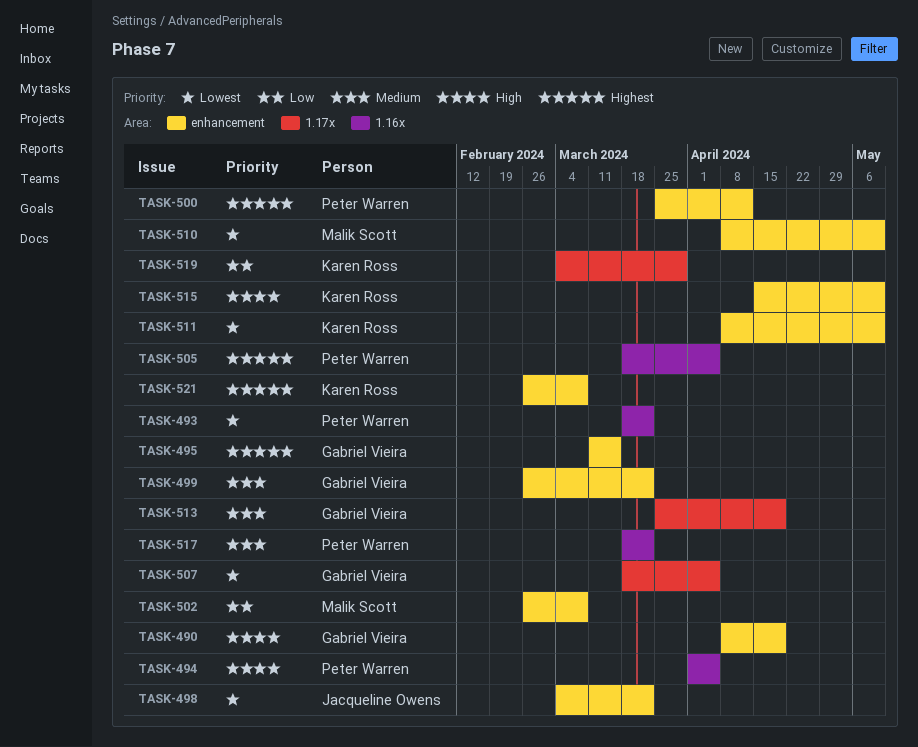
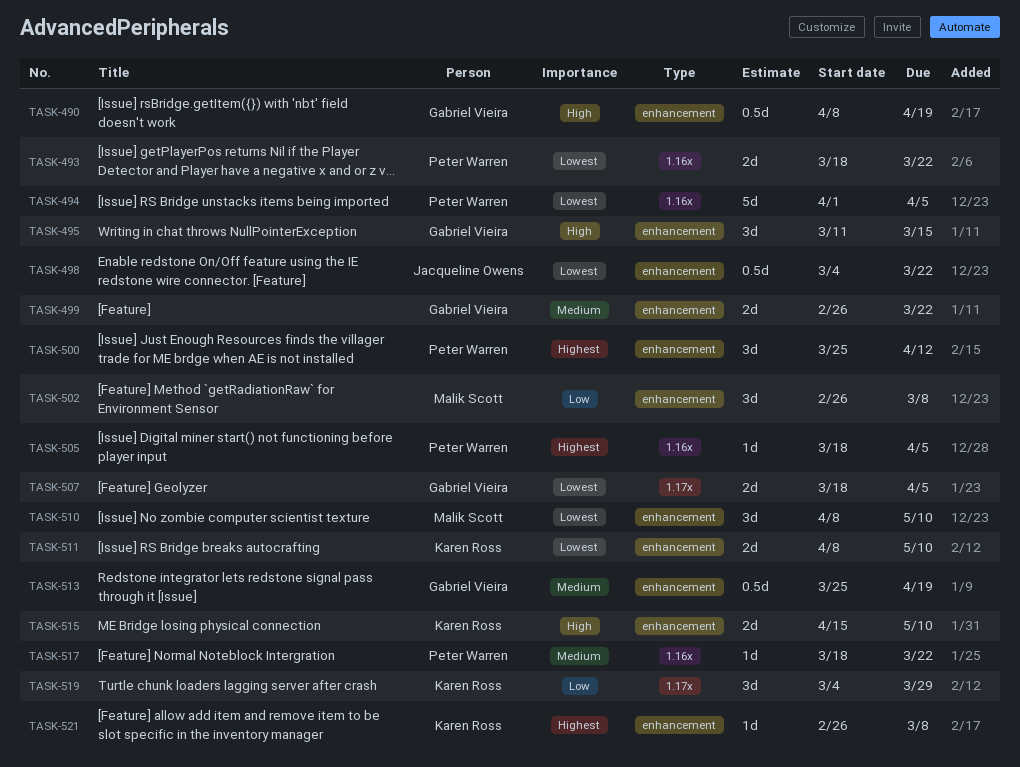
TASK-494, priority: High -> Lowest
TASK-495, priority: Highest -> High
TASK-513, label: 1.17x -> enhancement

